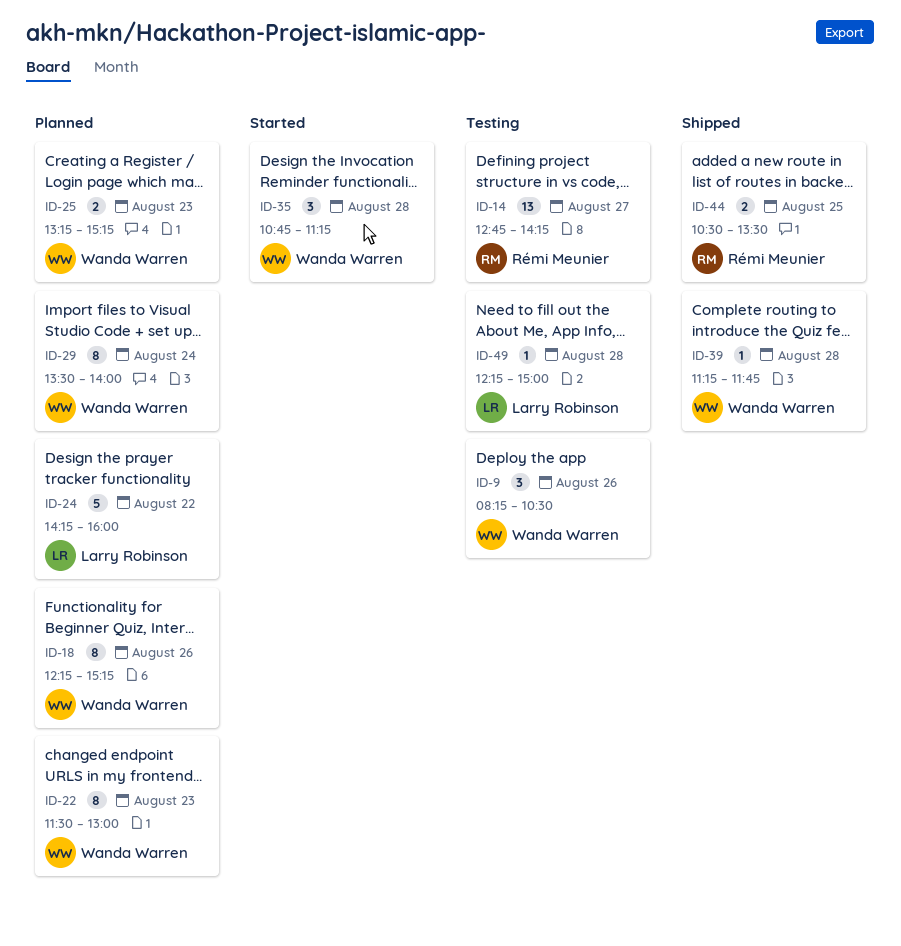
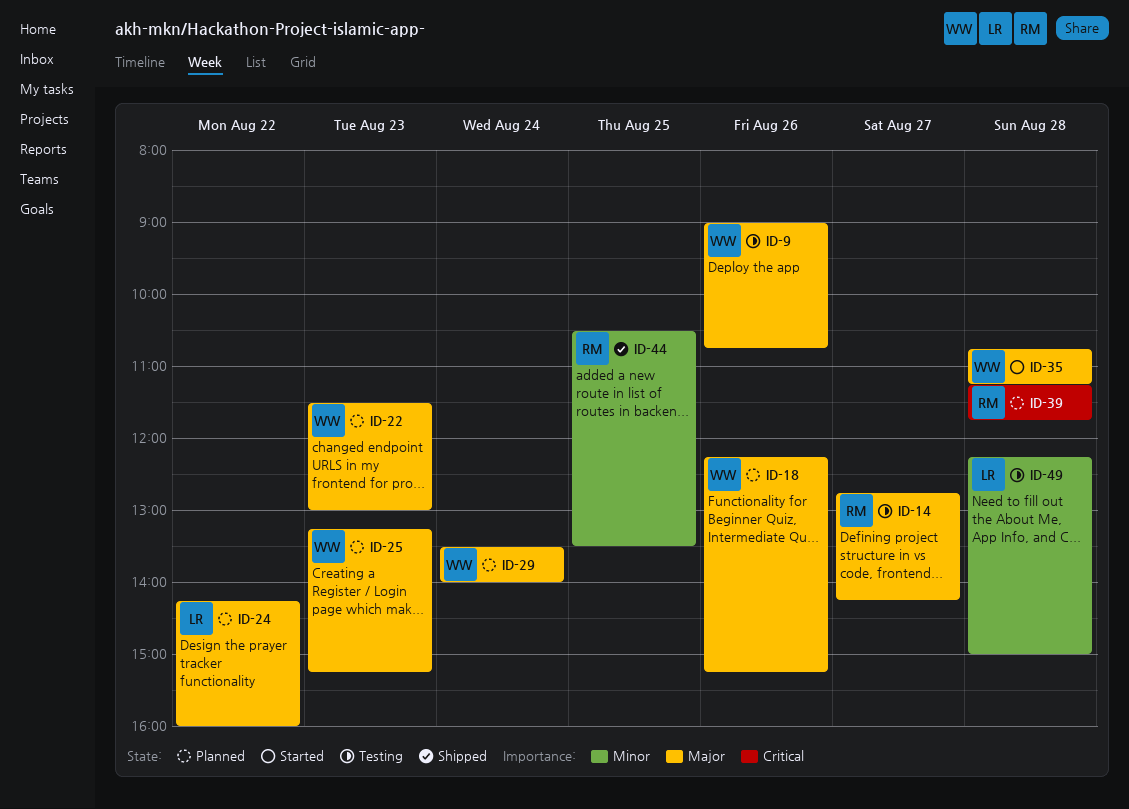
ID-9, begins: 08:15 -> 09:00
ID-9, ends: 10:30 -> 10:45
ID-39, status: Shipped -> Planned
ID-39, owner: Wanda Warren -> Rémi Meunier

